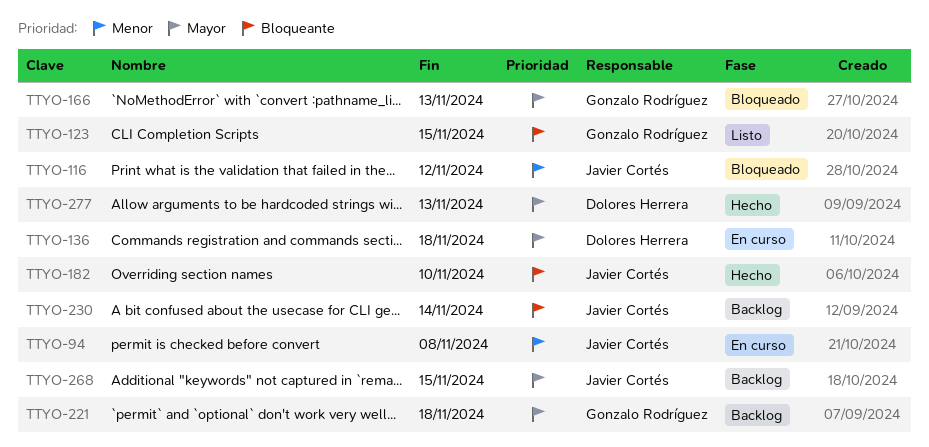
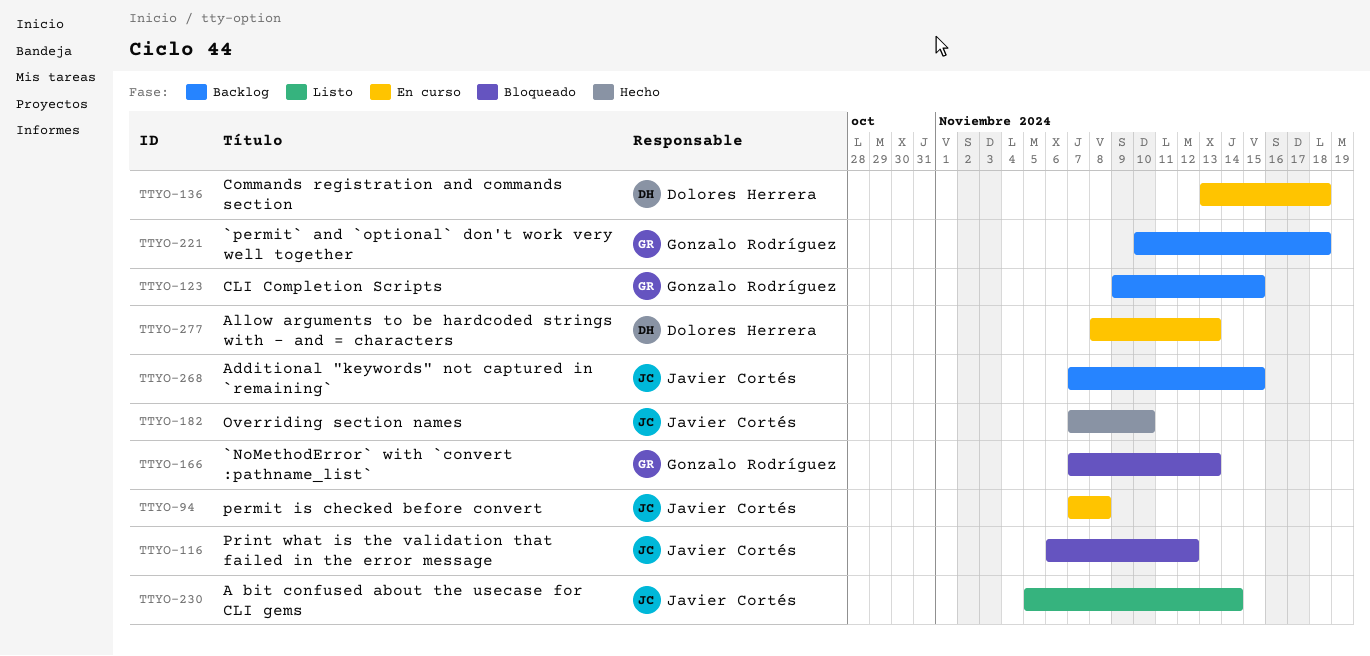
TTYO-123, status: Listo -> Backlog
TTYO-230, status: Backlog -> Listo
TTYO-277, status: Hecho -> En curso

